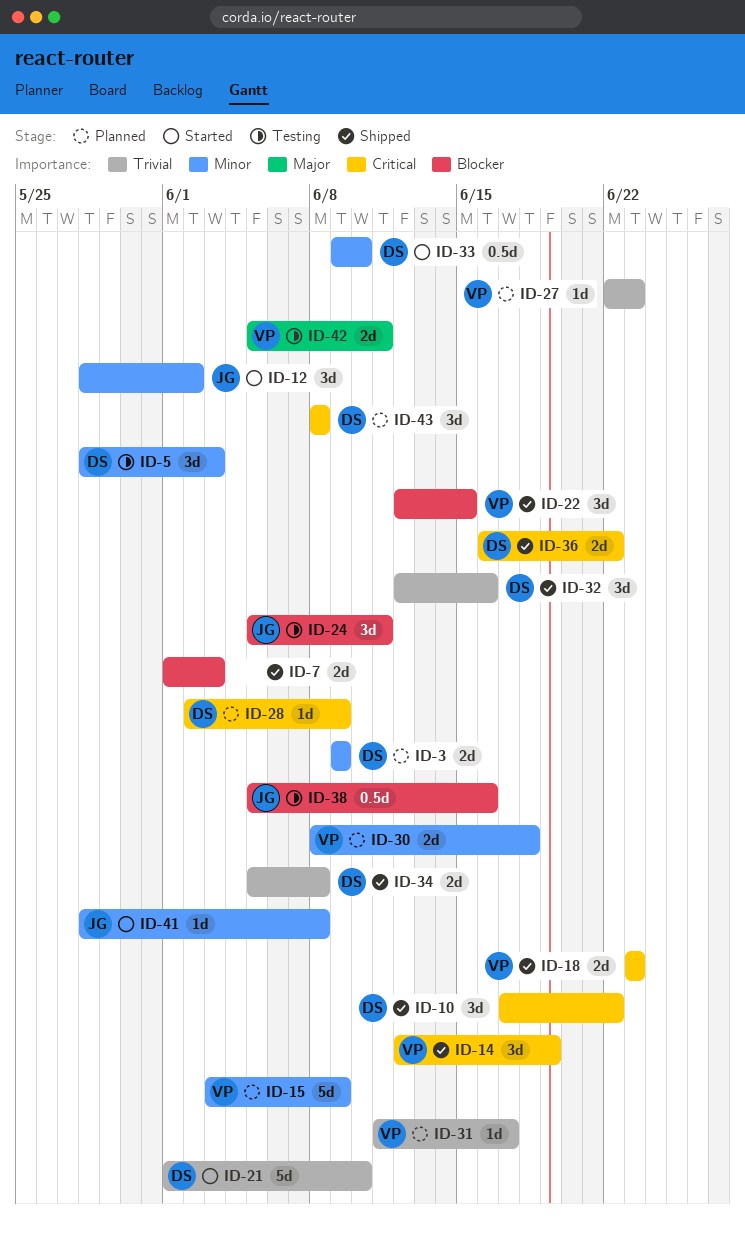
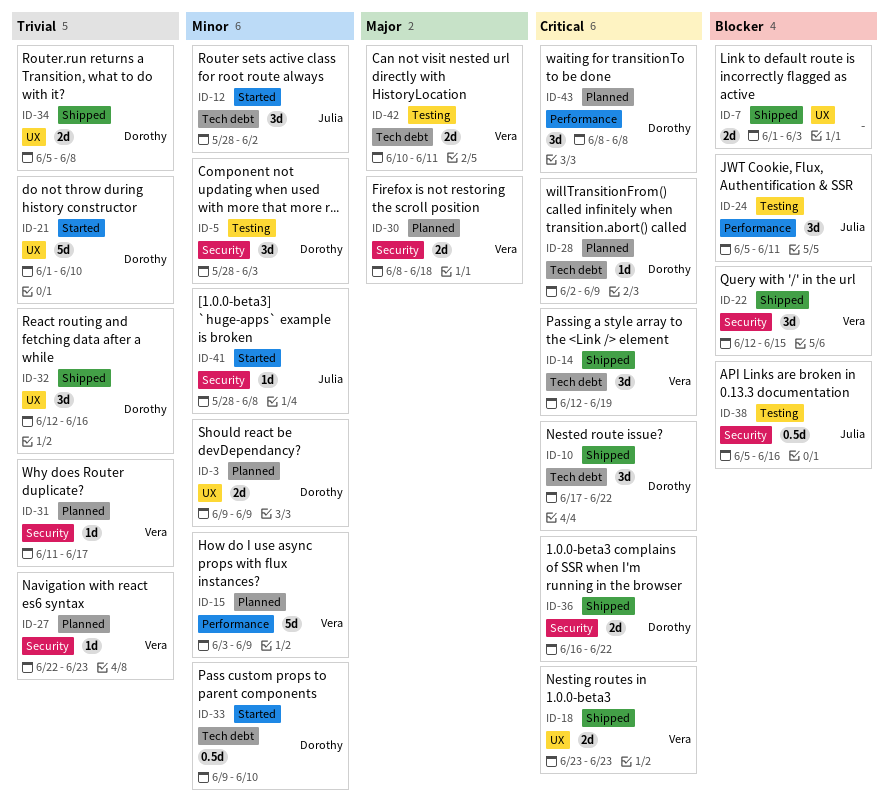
ID-30, priority: Minor -> Major
ID-42, start: Jun 5 -> Jun 10

